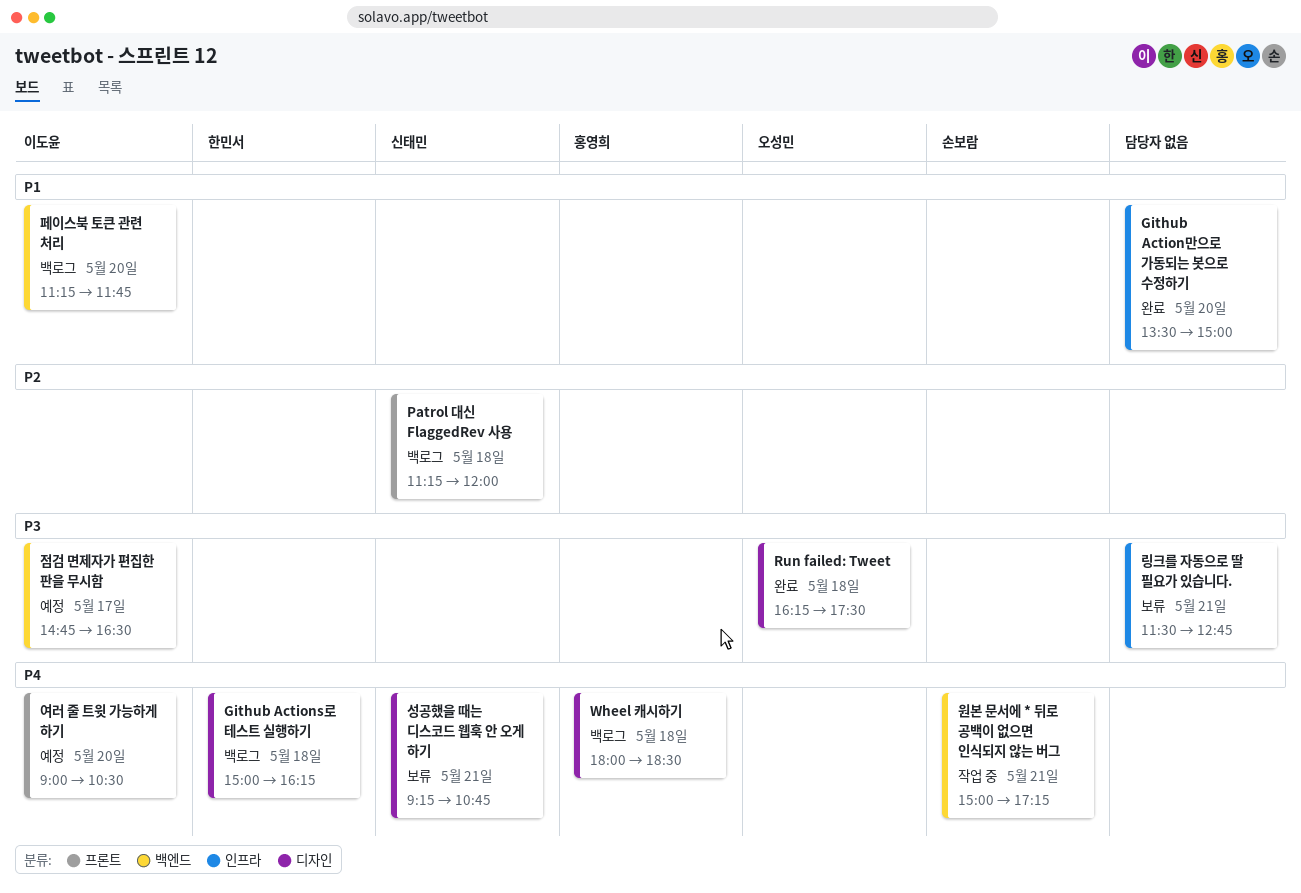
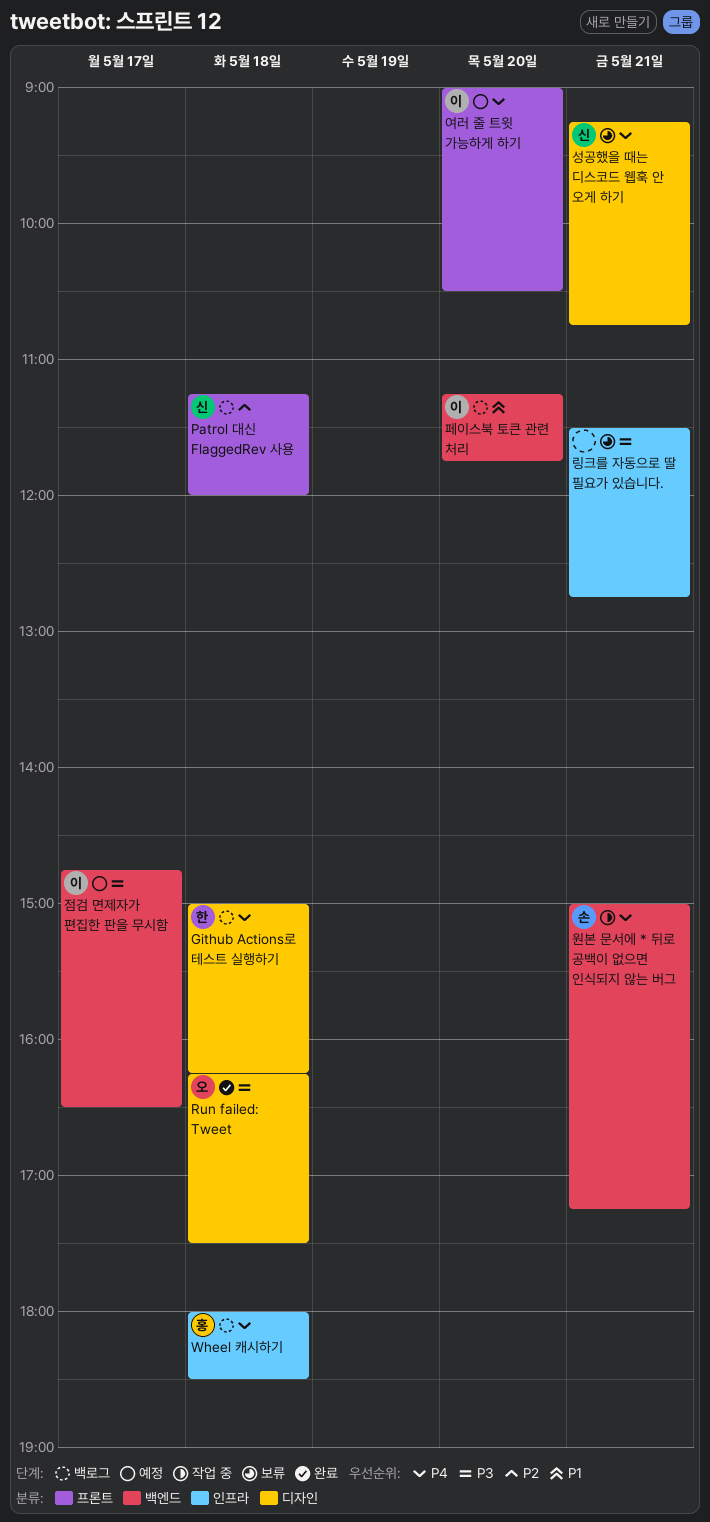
Github Action만으로 가동되는 봇으로 수정하기: present -> none
Wheel 캐시하기, label: 디자인 -> 인프라

